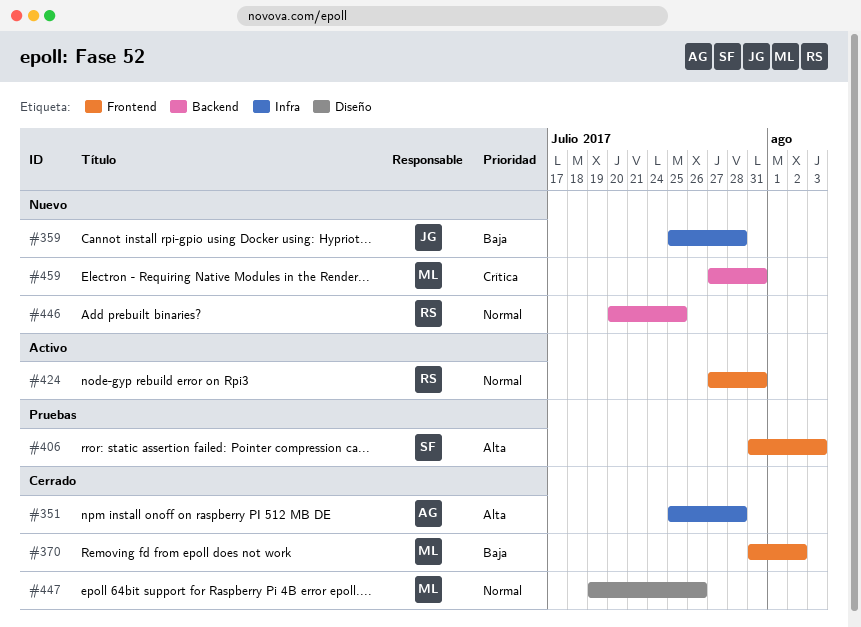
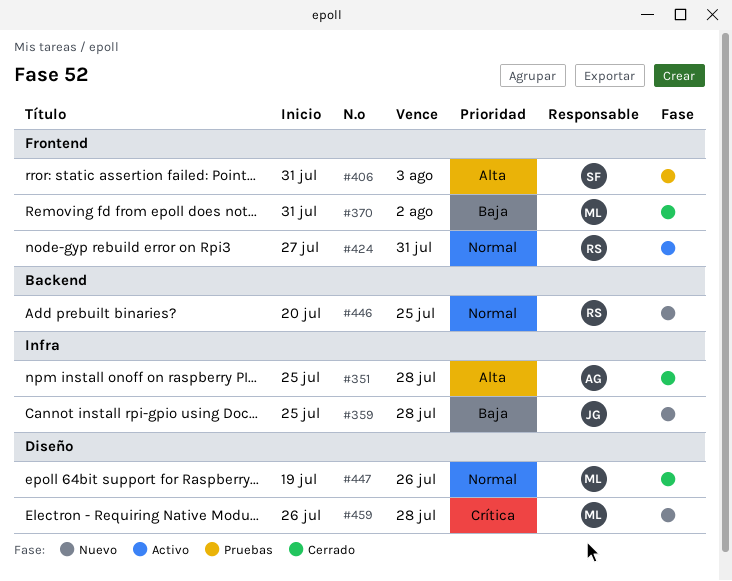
#459, label: Backend -> Diseño
#459, start: Jul 27 -> Jul 26
#459, due: Jul 31 -> Jul 28

